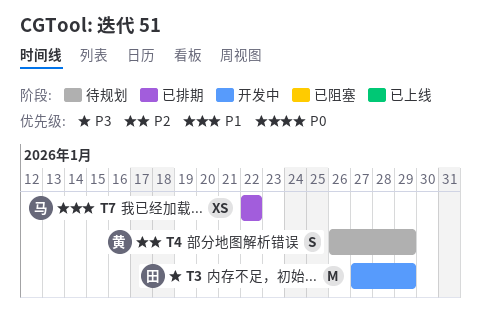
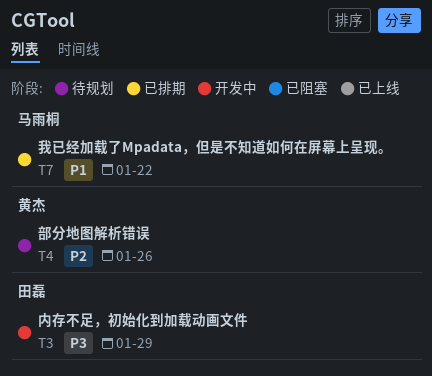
T4, due: Jan 29 -> Jan 26

